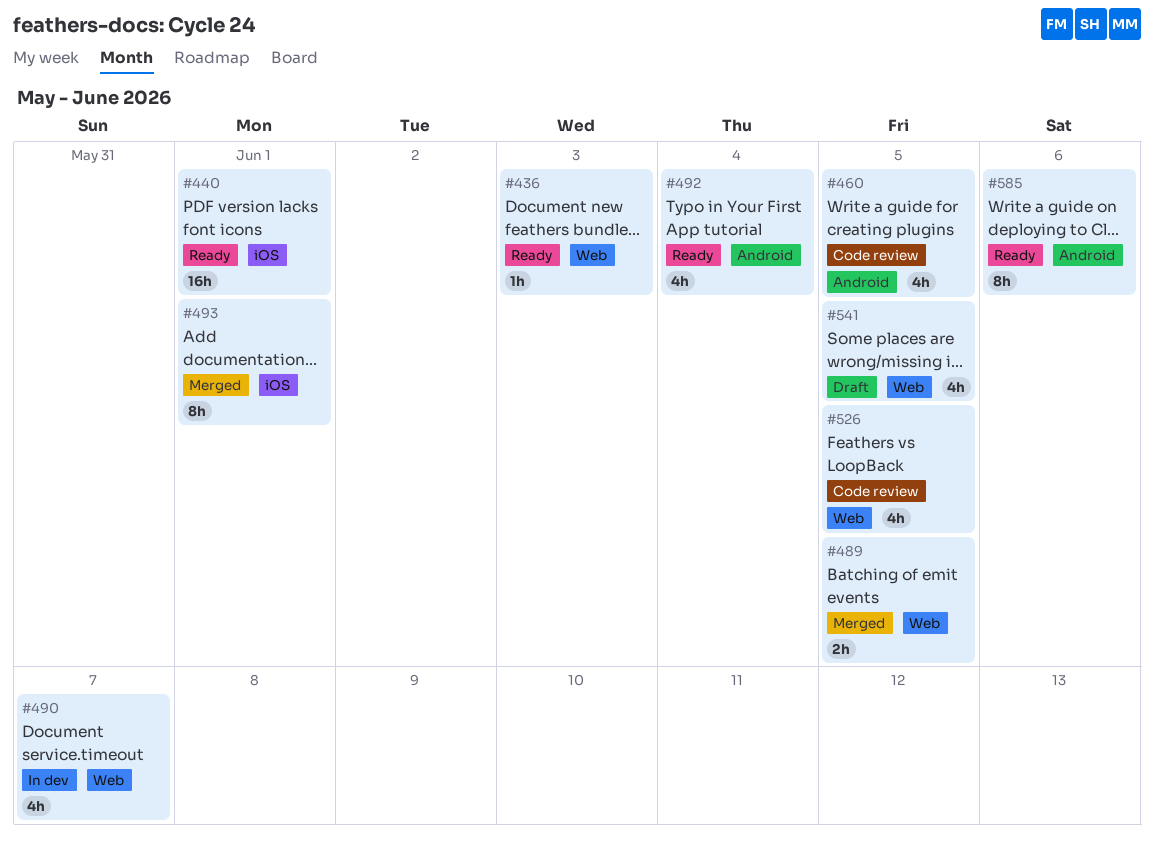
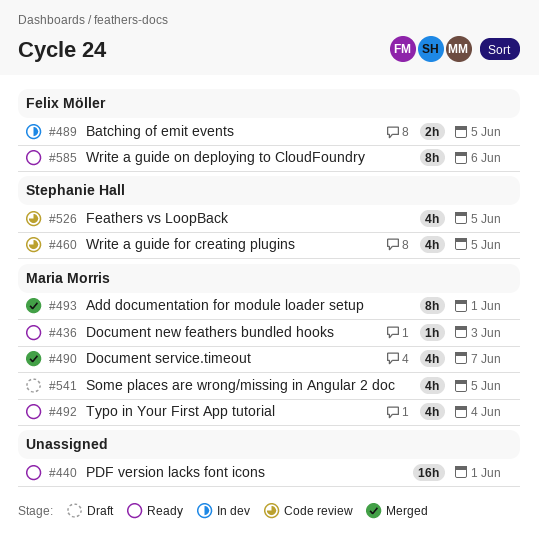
#489, status: Merged -> In dev
#490, status: In dev -> Merged

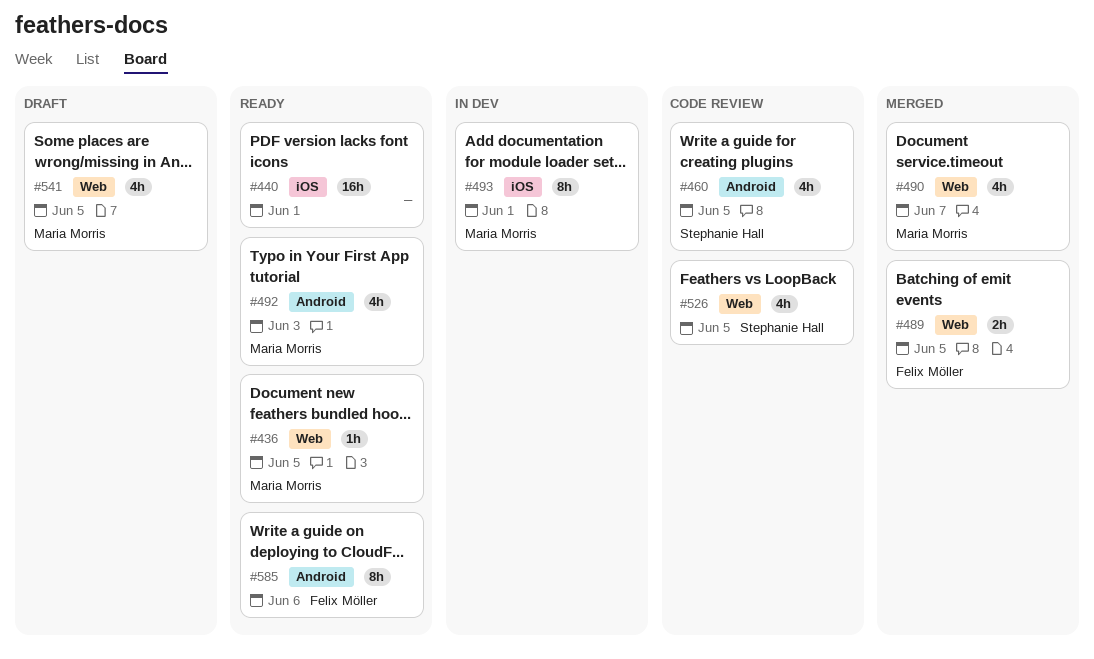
#436, due: Jun 3 -> Jun 5
#489, status: In dev -> Merged
#492, due: Jun 4 -> Jun 3
#493, status: Merged -> In dev

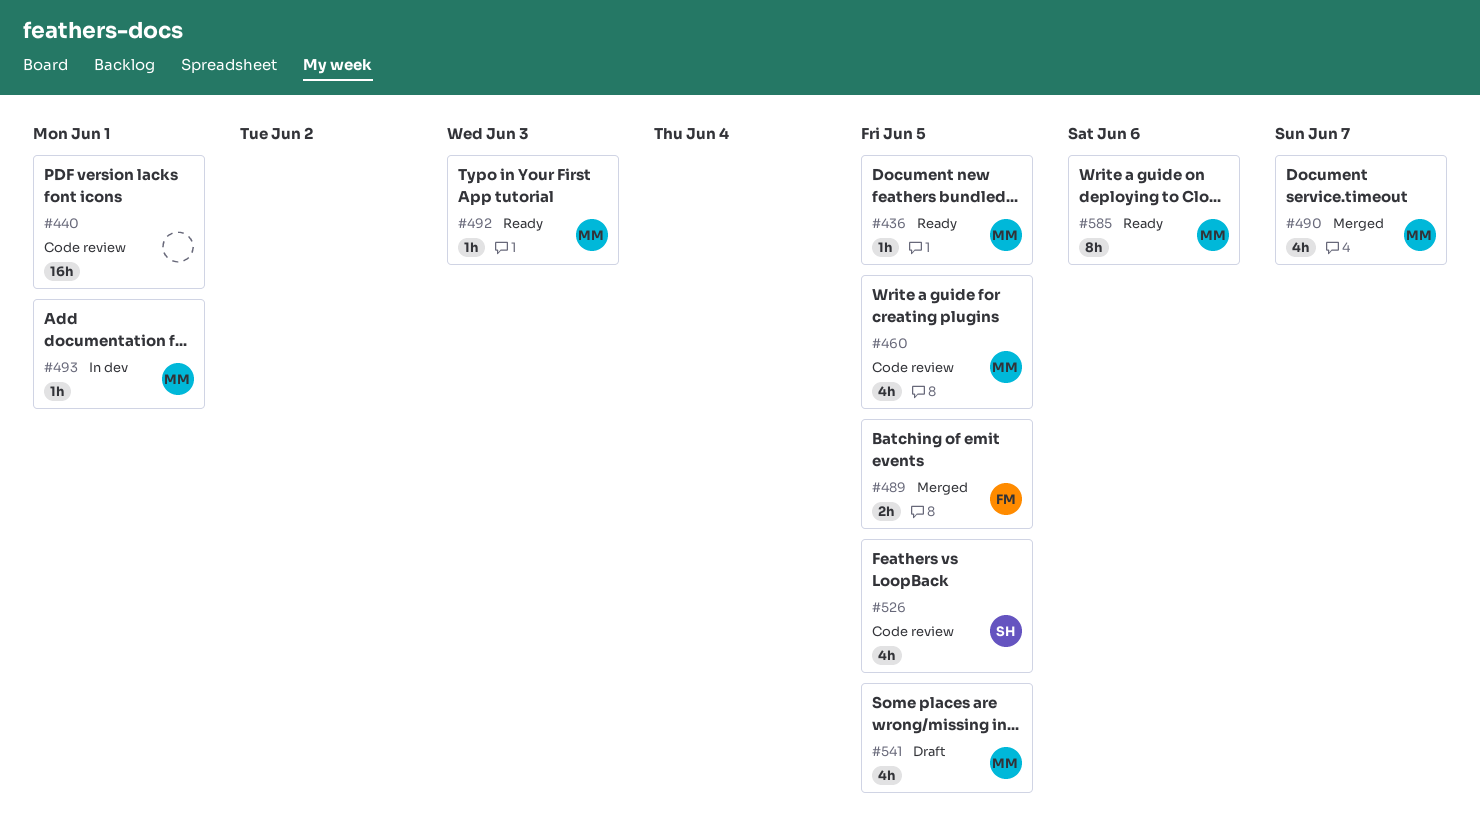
#440, status: Ready -> Code review
#460, owner: Stephanie Hall -> Maria Morris
#492, estimate: 4h -> 1h
#493, estimate: 8h -> 1h
#585, owner: Felix Möller -> Maria Morris

